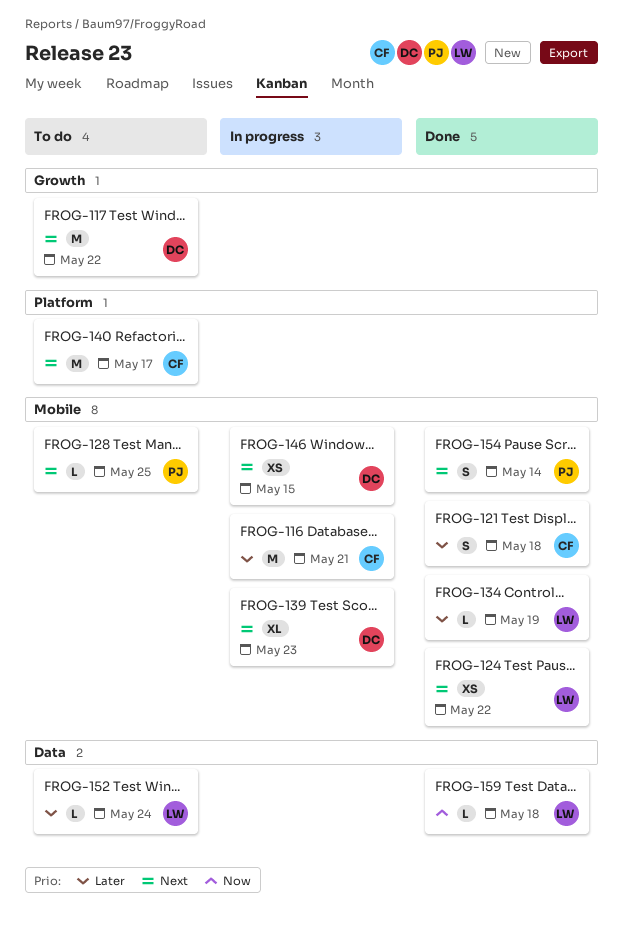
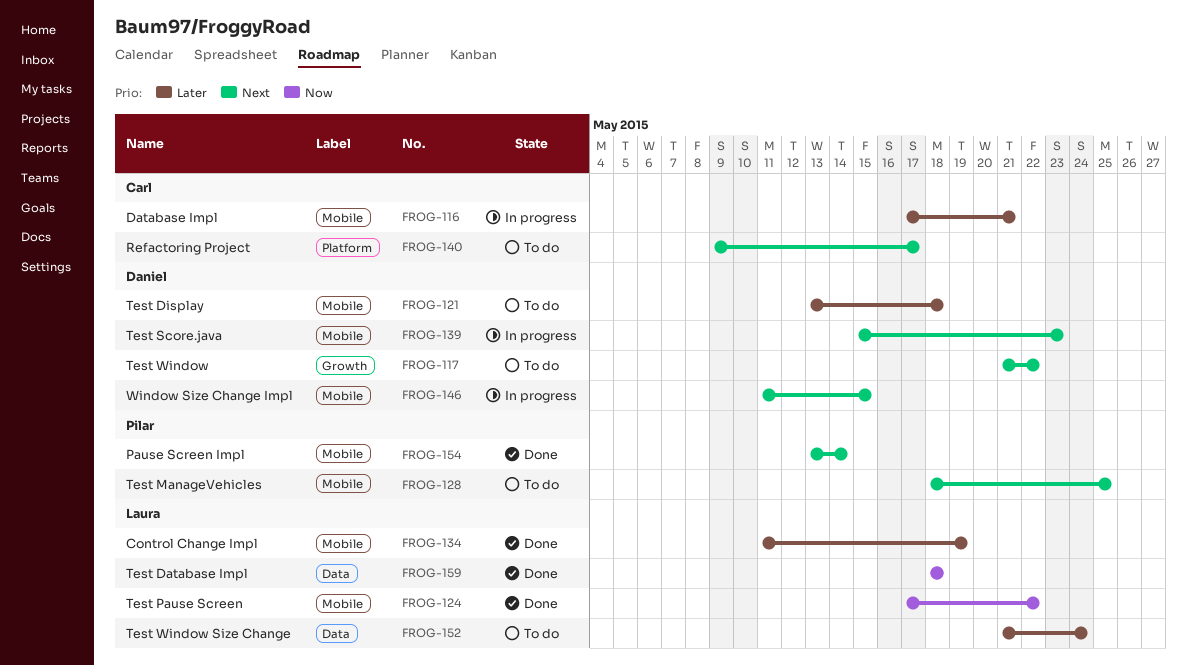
FROG-121, status: Done -> To do
FROG-121, owner: Carl -> Daniel
FROG-124, priority: Next -> Now

